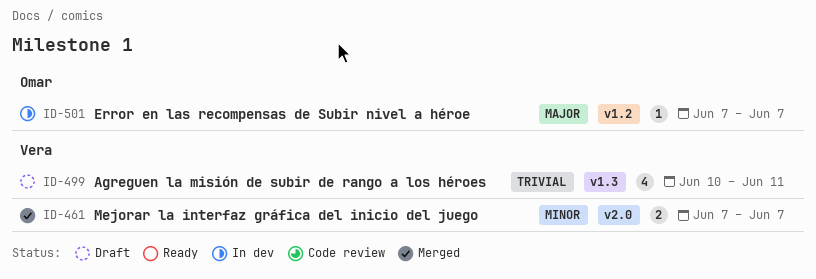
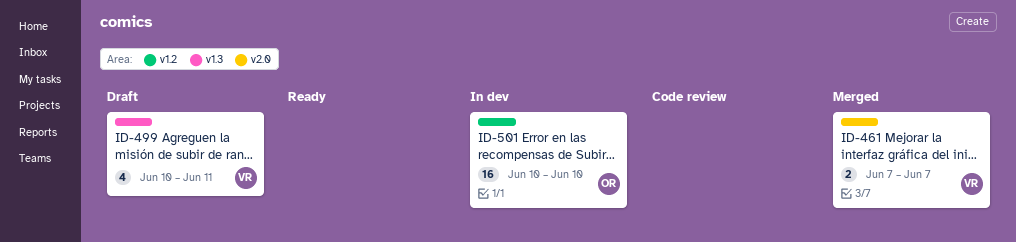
ID-501, estimate: 1 -> 16
ID-501, start: Jun 7 -> Jun 10
ID-501, due: Jun 7 -> Jun 10

